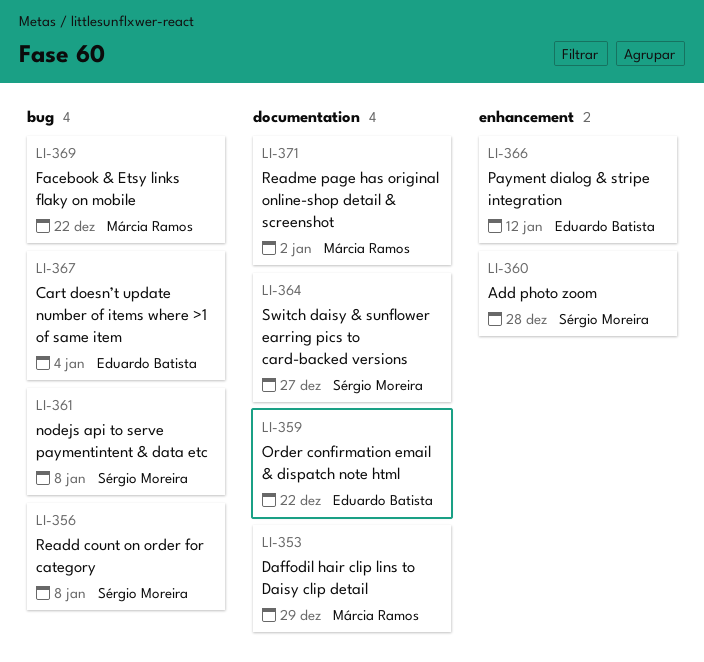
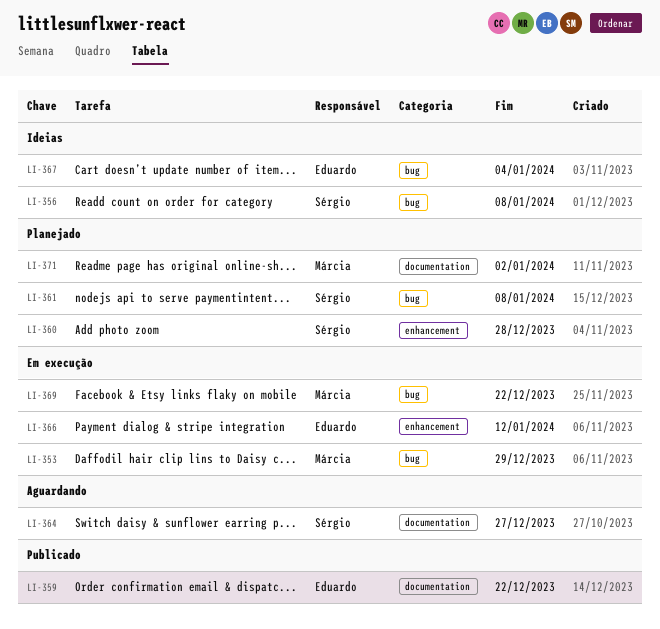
LI-353, label: documentation -> bug

